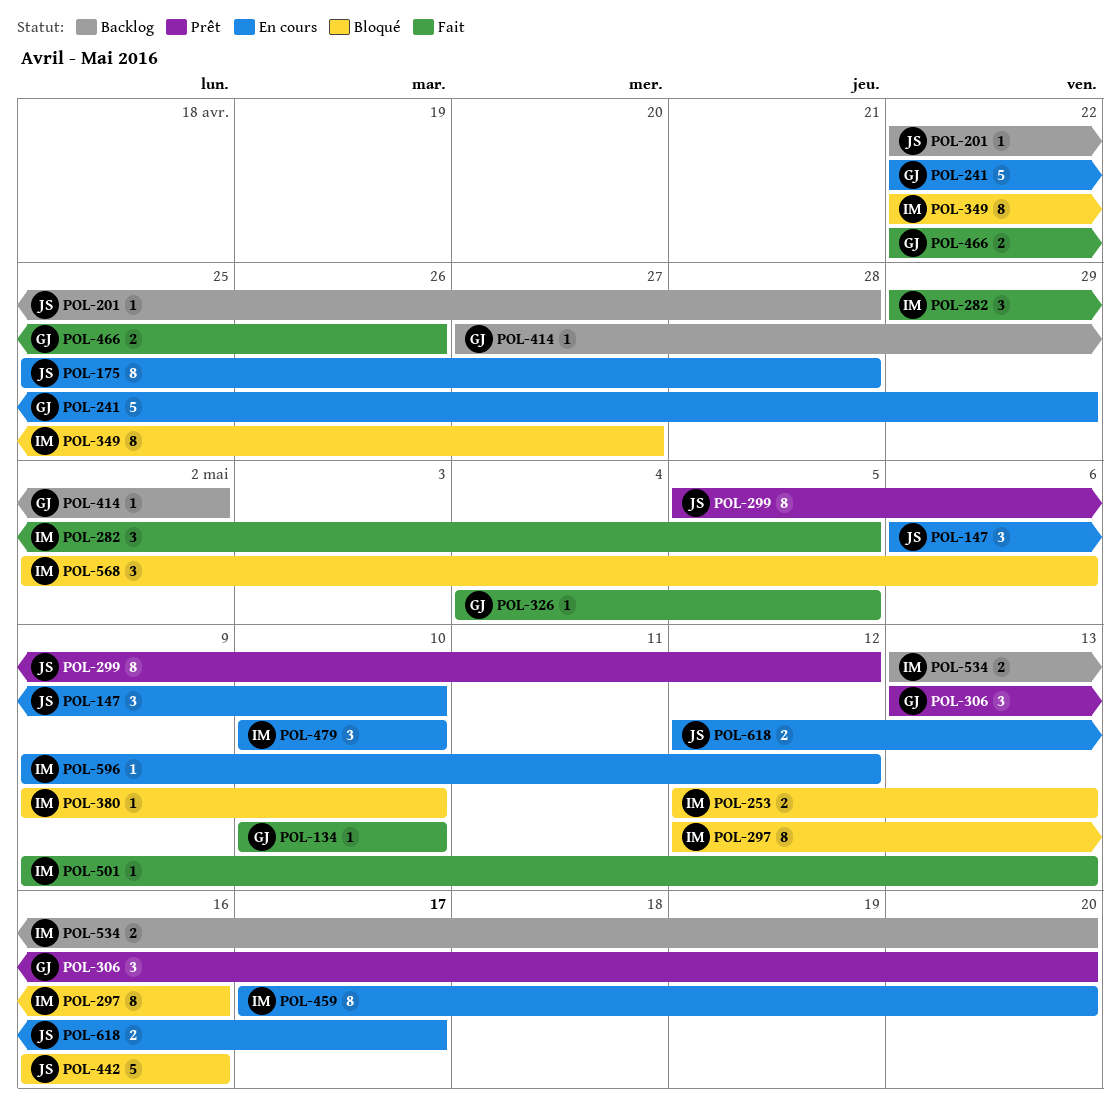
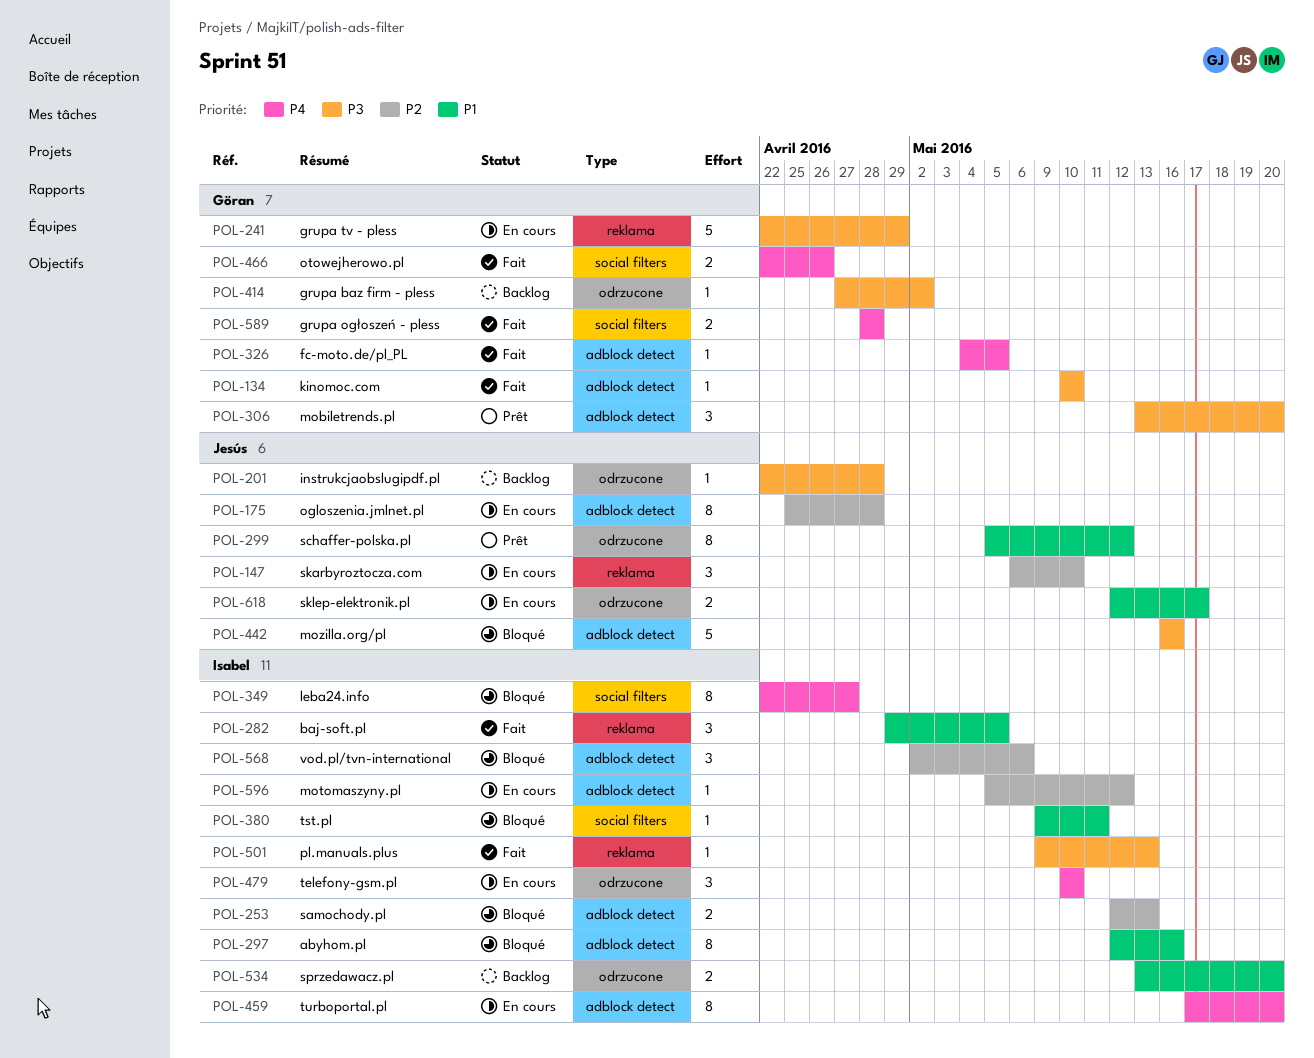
POL-380, due: May 10 -> May 11
POL-589: none -> present
POL-596, start: May 9 -> May 5

